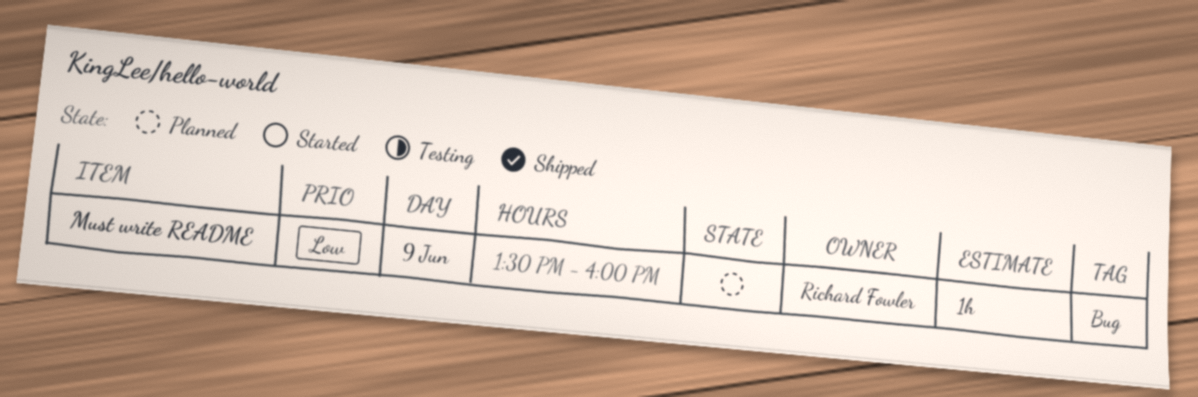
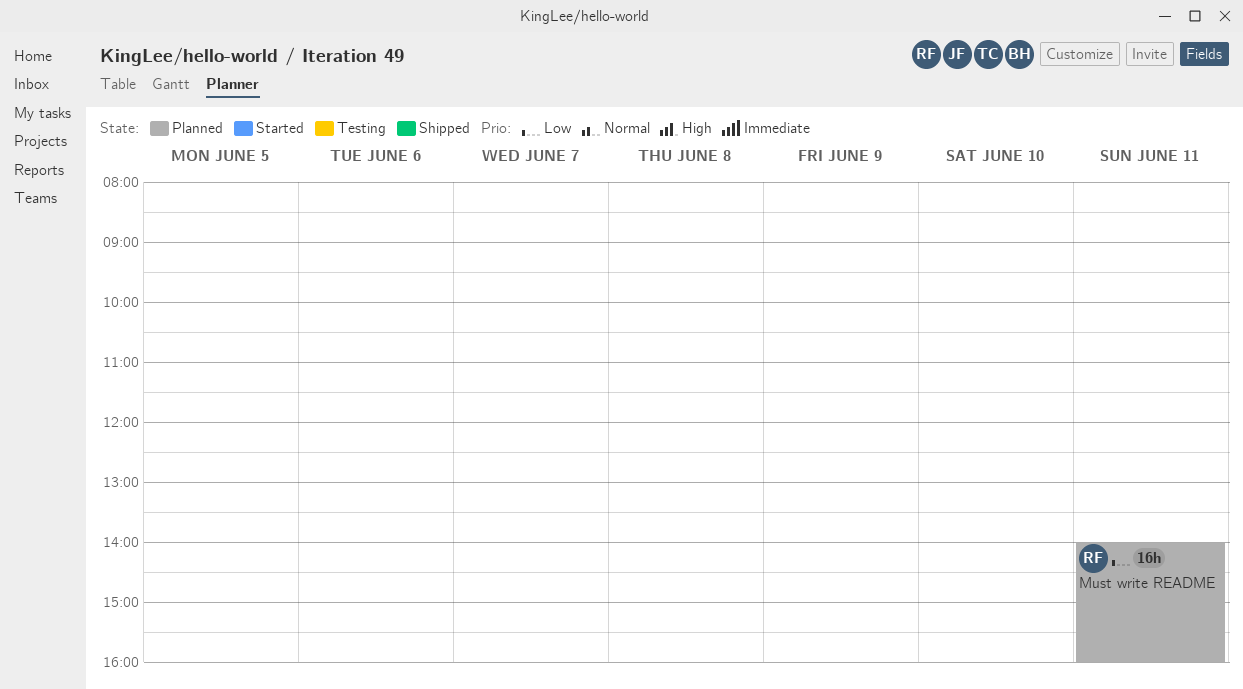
Must write README, estimate: 1h -> 16h
Must write README, day: Jun 9 -> Jun 11
Must write README, begins: 13:30 -> 14:00

